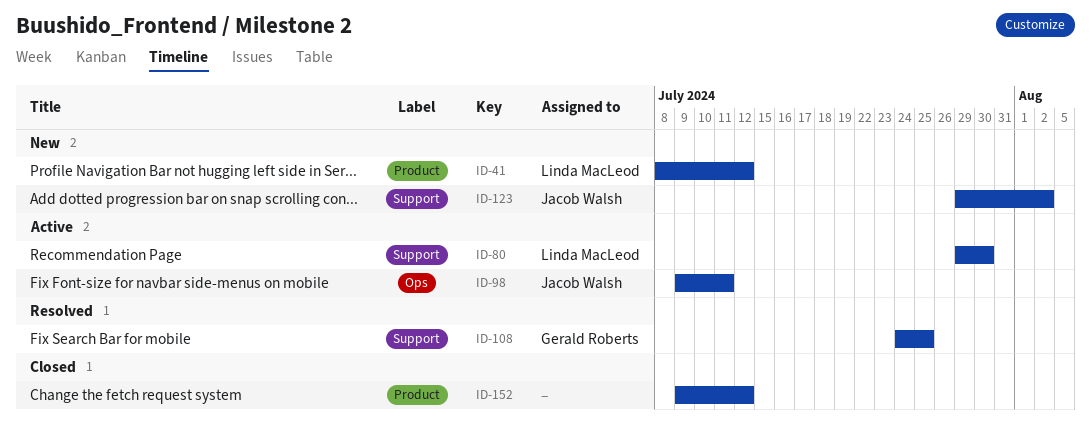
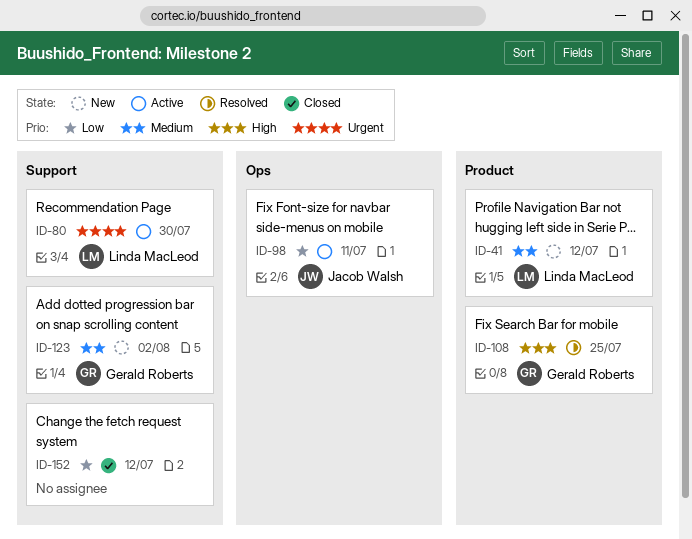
ID-108, label: Support -> Product
ID-123, owner: Jacob Walsh -> Gerald Roberts
ID-152, label: Product -> Support

